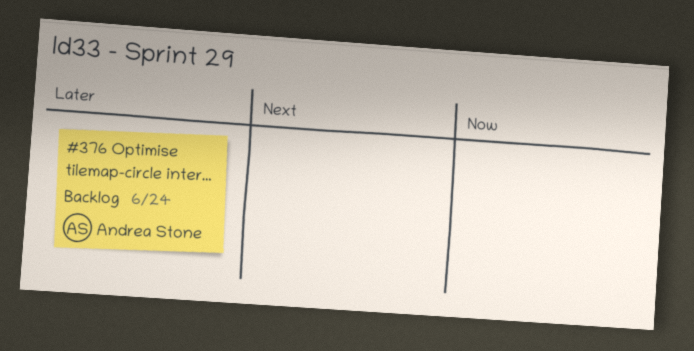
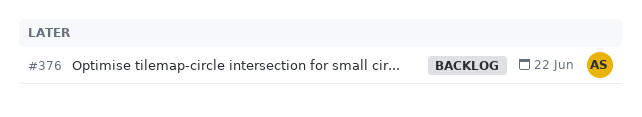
#376, due: Jun 24 -> Jun 22

